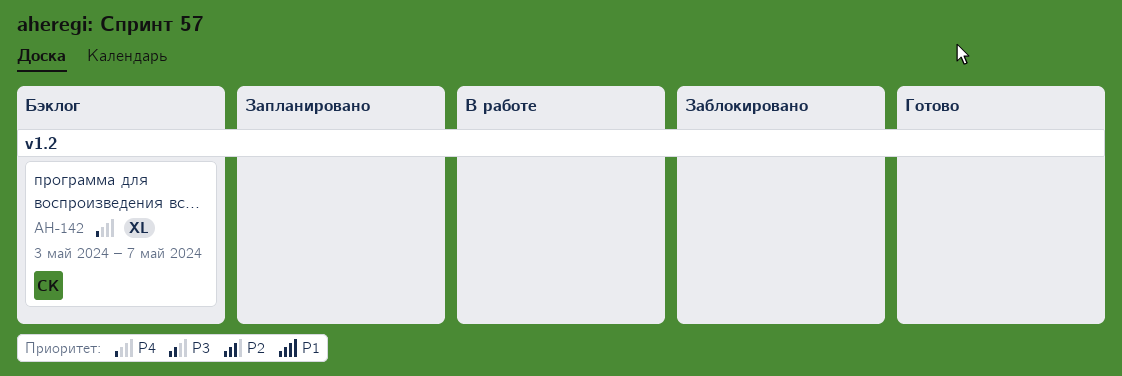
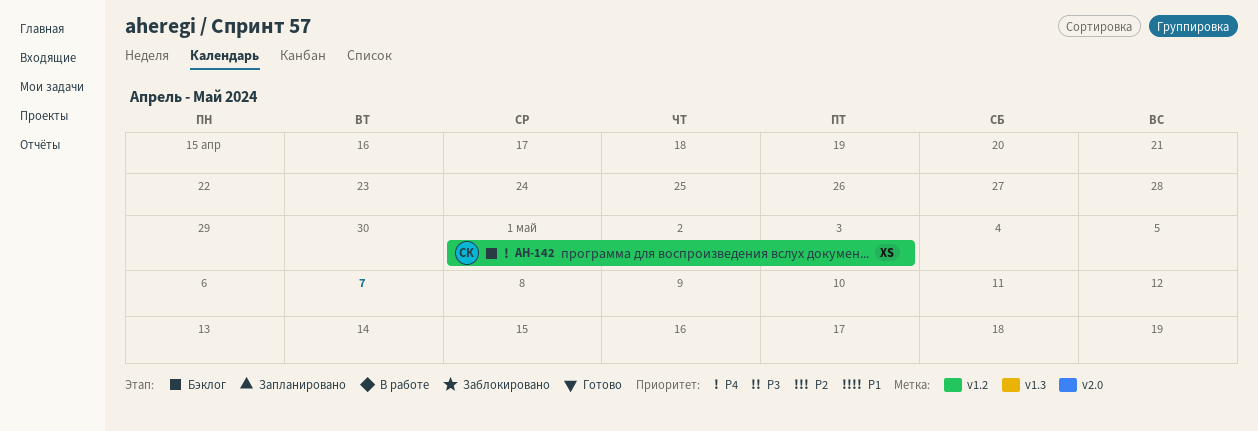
AH-142, estimate: XL -> XS
AH-142, start: May 3 -> May 1
AH-142, due: May 7 -> May 3

